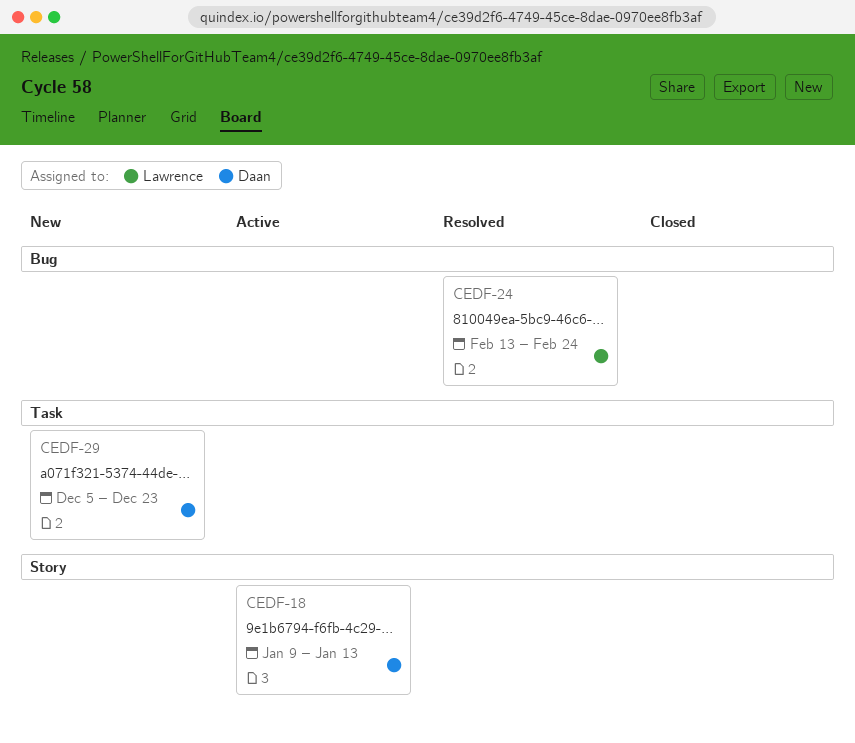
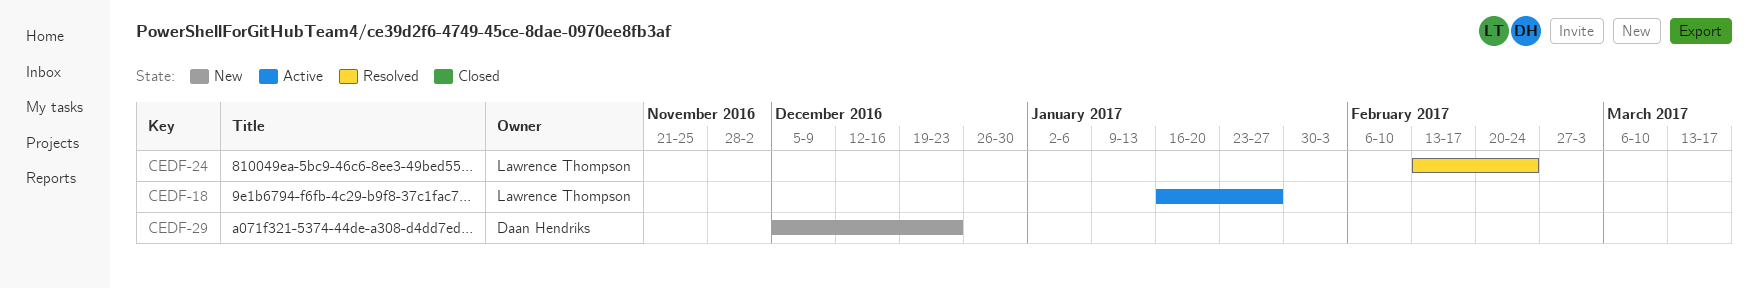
CEDF-18, owner: Daan Hendriks -> Lawrence Thompson
CEDF-18, start: Jan 9 -> Jan 16
CEDF-18, due: Jan 13 -> Jan 27

